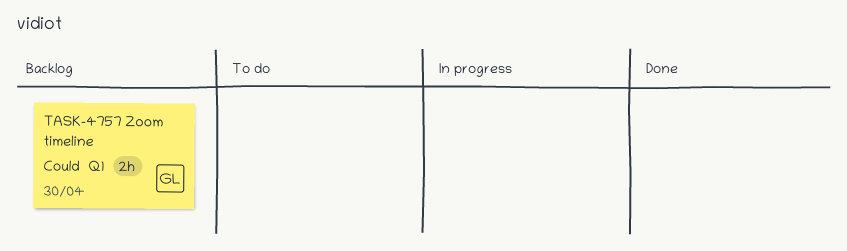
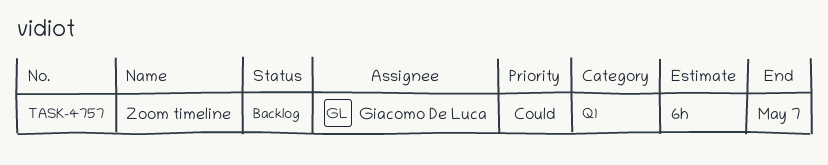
TASK-4757, estimate: 2h -> 6h
TASK-4757, due: Apr 30 -> May 7

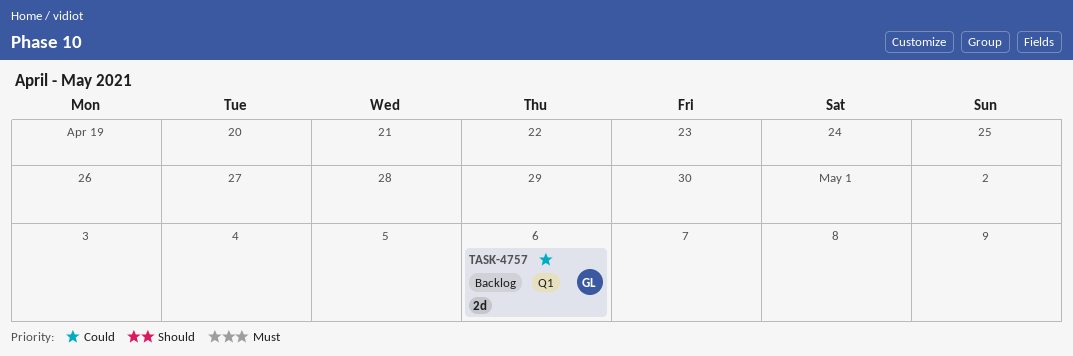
TASK-4757, estimate: 6h -> 2d
TASK-4757, due: May 7 -> May 6

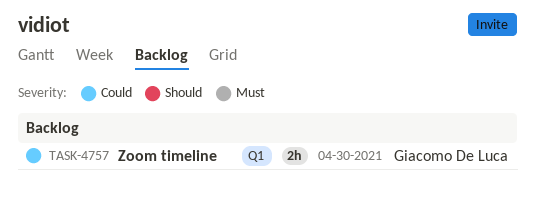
TASK-4757, estimate: 2d -> 2h
TASK-4757, due: May 6 -> Apr 30

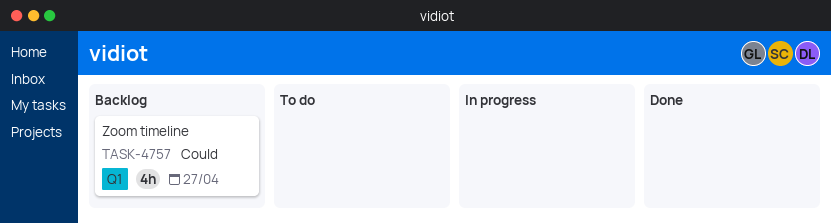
TASK-4757, estimate: 2h -> 4h
TASK-4757, due: Apr 30 -> Apr 27

